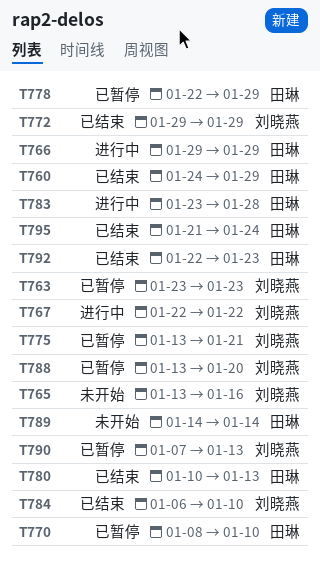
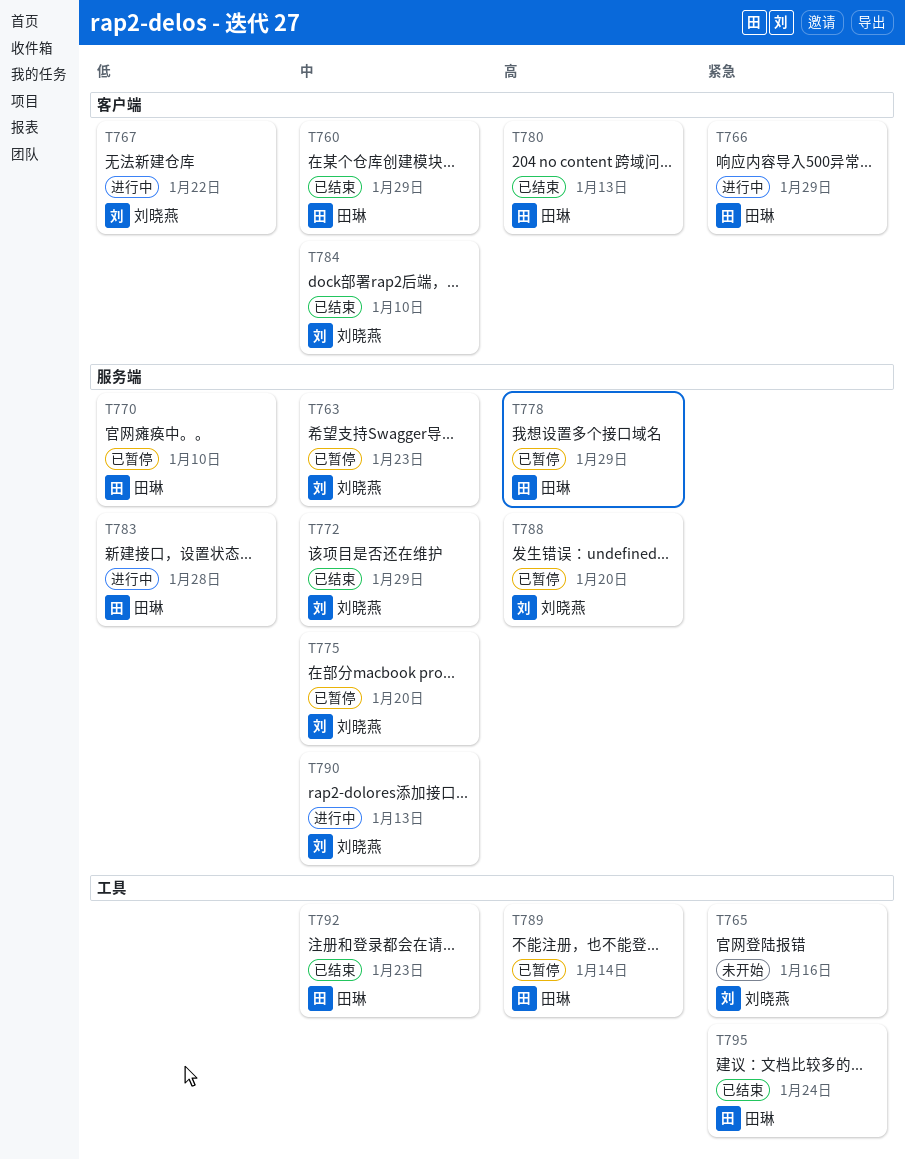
T775, due: Jan 21 -> Jan 20
T789, status: 未开始 -> 已暂停
T790, status: 已暂停 -> 进行中

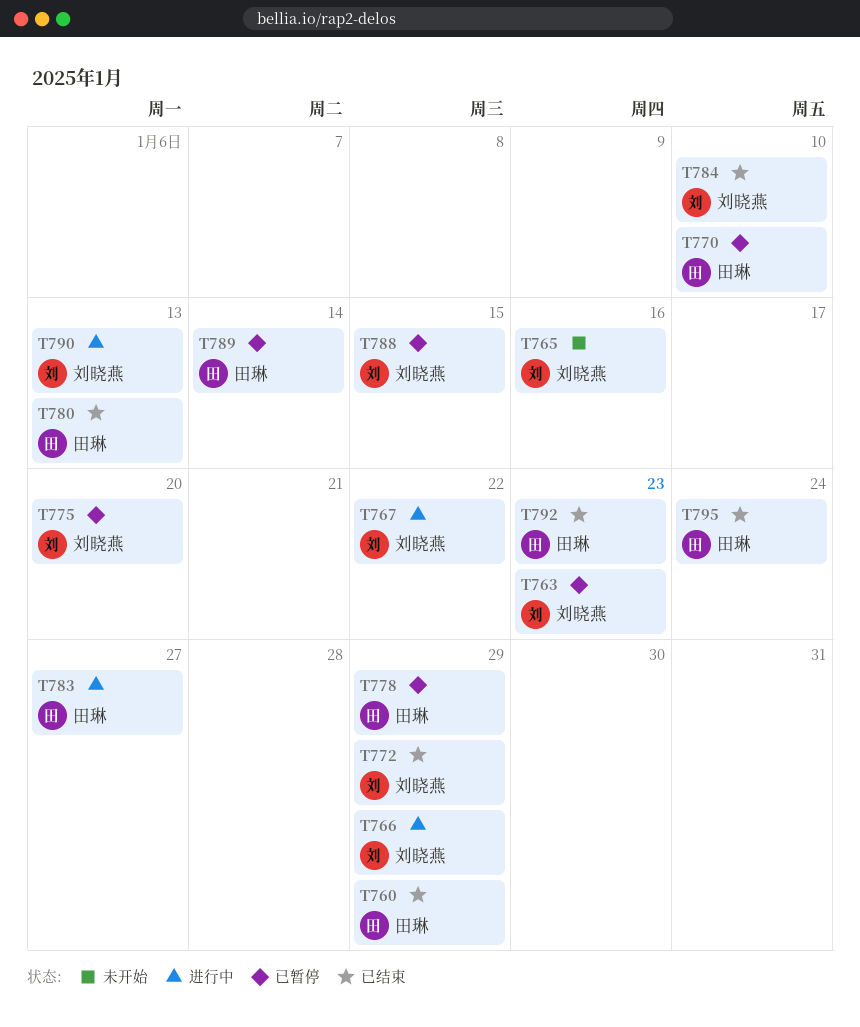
T766, owner: 田琳 -> 刘晓燕
T783, due: Jan 28 -> Jan 27
T788, due: Jan 20 -> Jan 15

